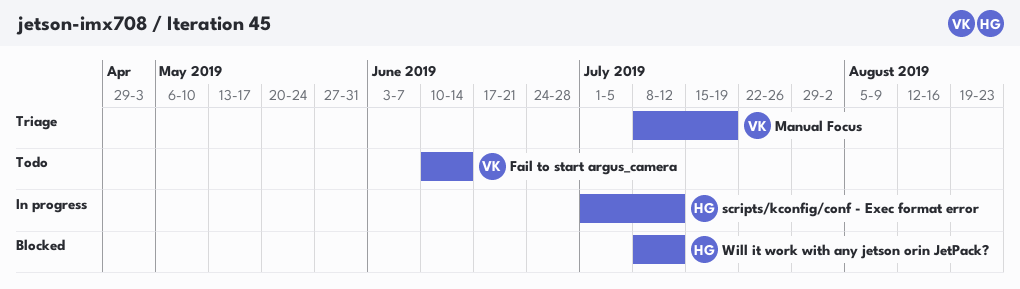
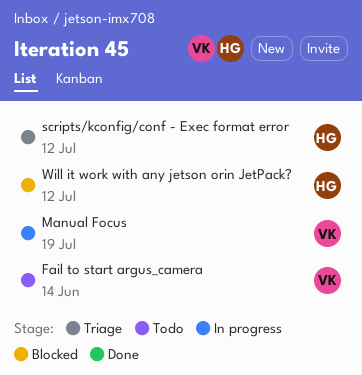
Manual Focus, status: Triage -> In progress
scripts/kconfig/conf - Exec format error, status: In progress -> Triage

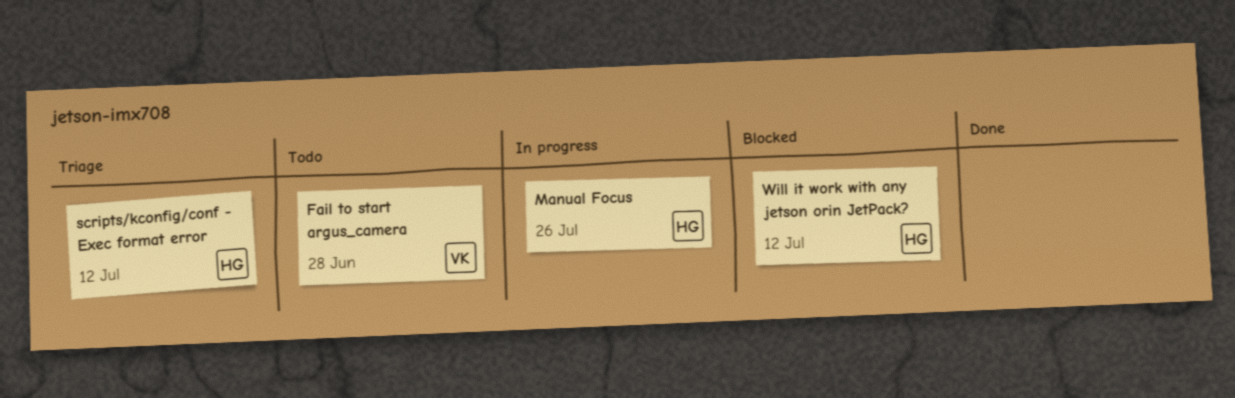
Fail to start argus_camera, due: Jun 14 -> Jun 28
Manual Focus, owner: VK -> HG
Manual Focus, due: Jul 19 -> Jul 26

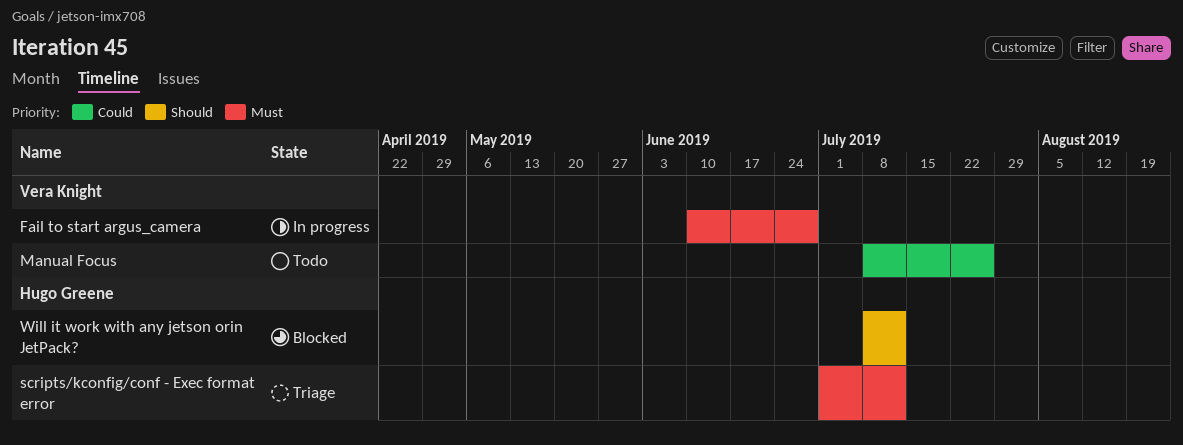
Fail to start argus_camera, status: Todo -> In progress
Manual Focus, status: In progress -> Todo
Manual Focus, owner: Hugo Greene -> Vera Knight

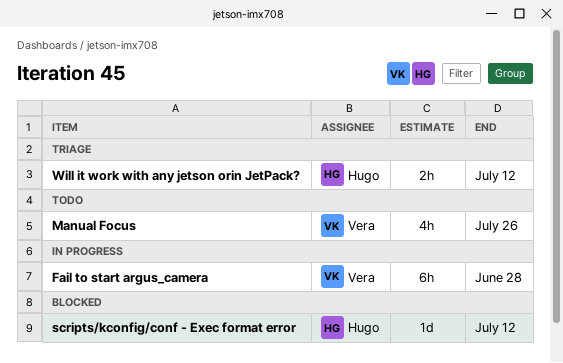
scripts/kconfig/conf - Exec format error, status: Triage -> Blocked
Will it work with any jetson orin JetPack?, status: Blocked -> Triage

